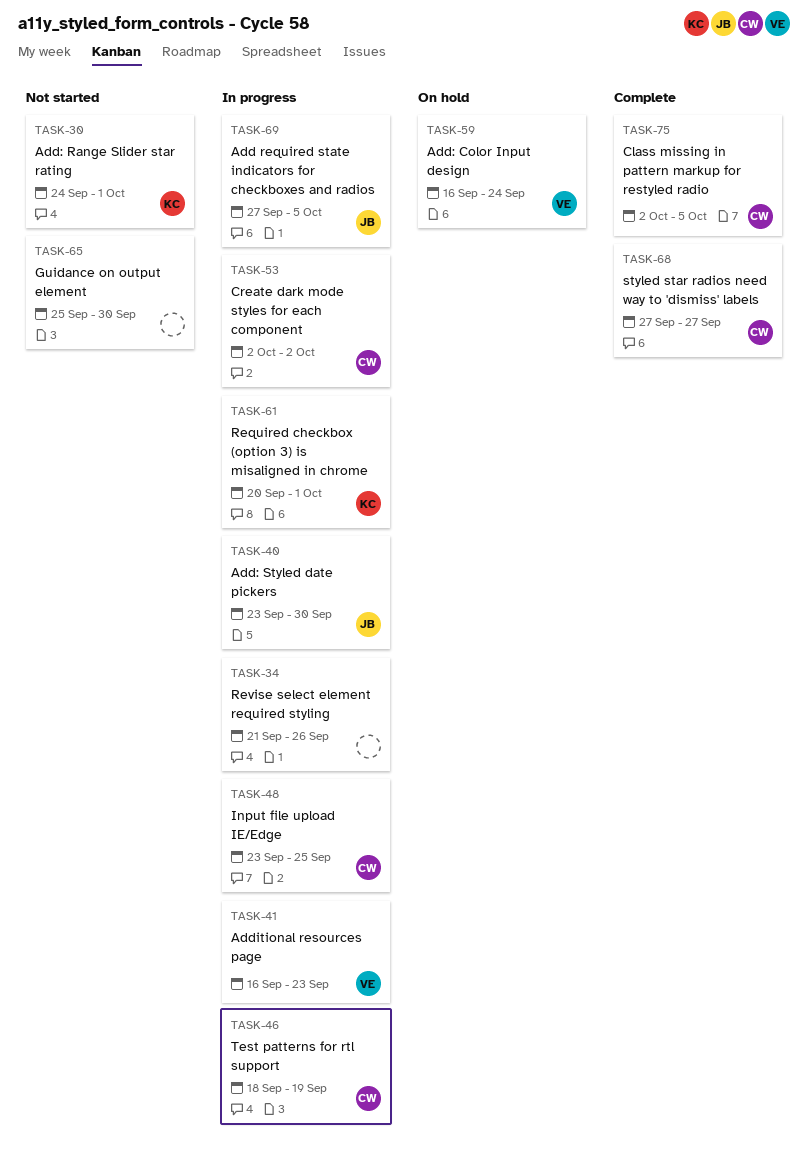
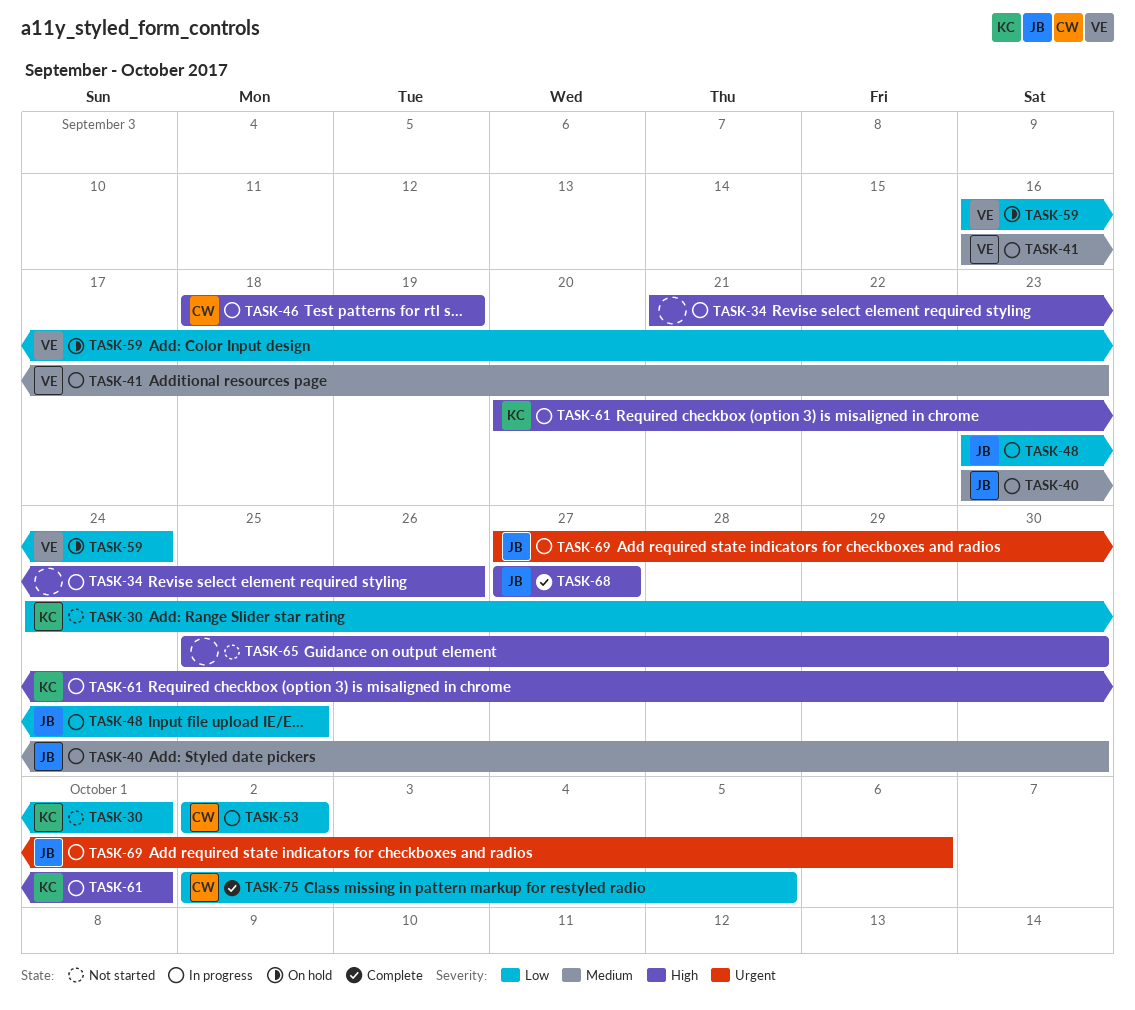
TASK-48, owner: CW -> JB
TASK-68, owner: CW -> JB
TASK-69, due: Oct 5 -> Oct 6

